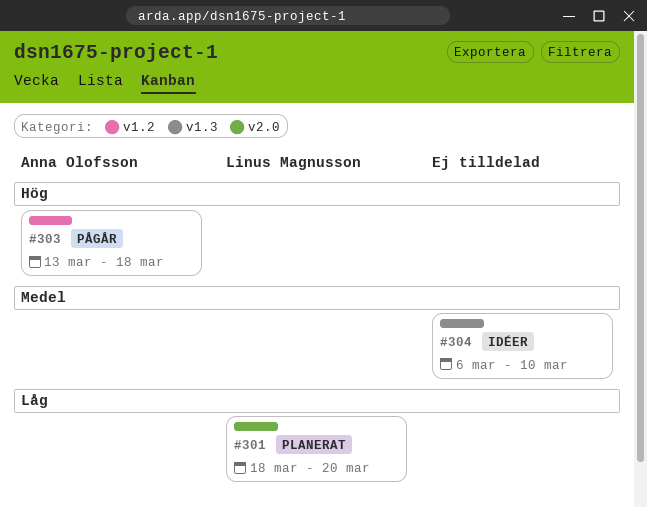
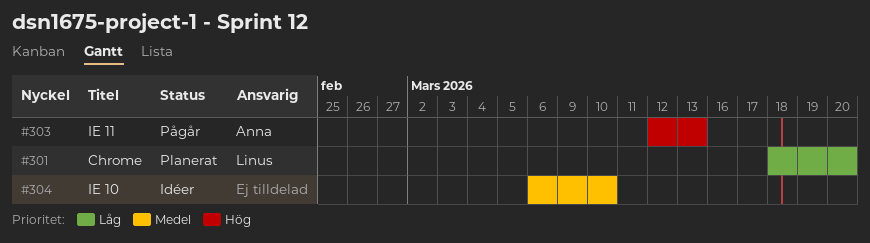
#303, start: Mar 13 -> Mar 12
#303, due: Mar 18 -> Mar 13

